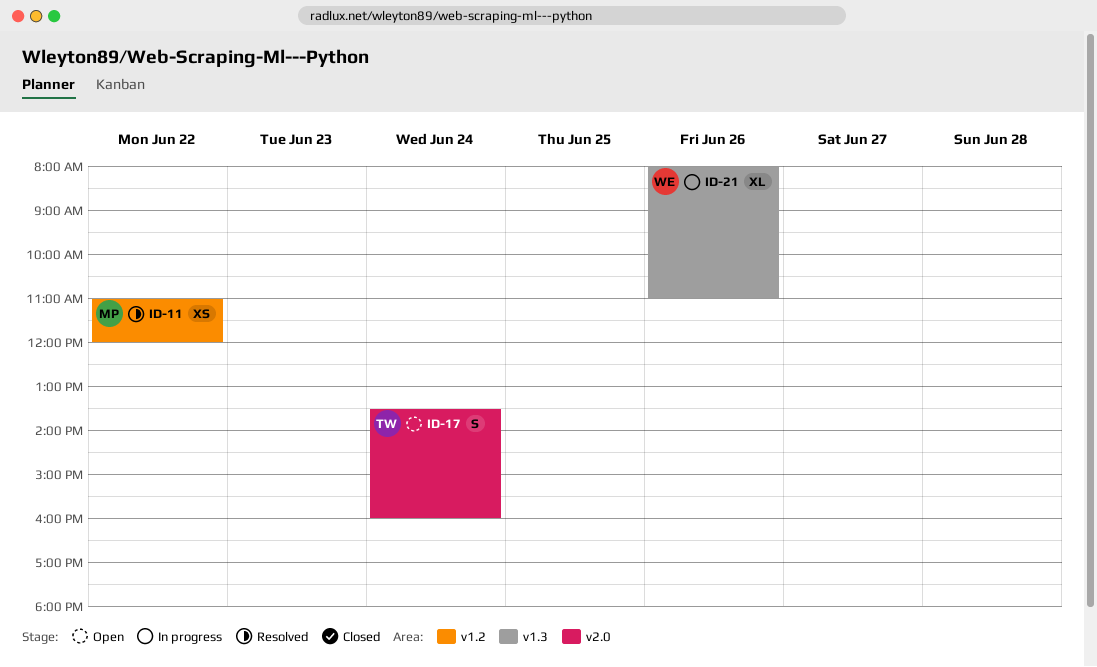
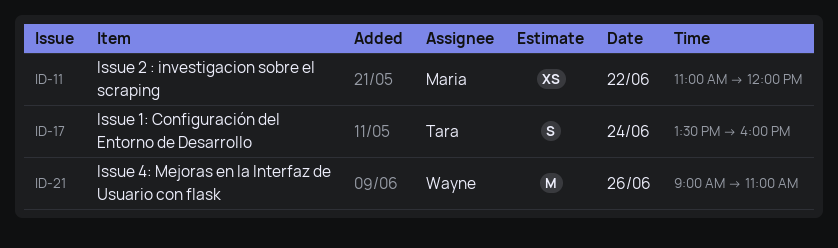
ID-21, estimate: XL -> M
ID-21, begins: 08:00 -> 09:00

